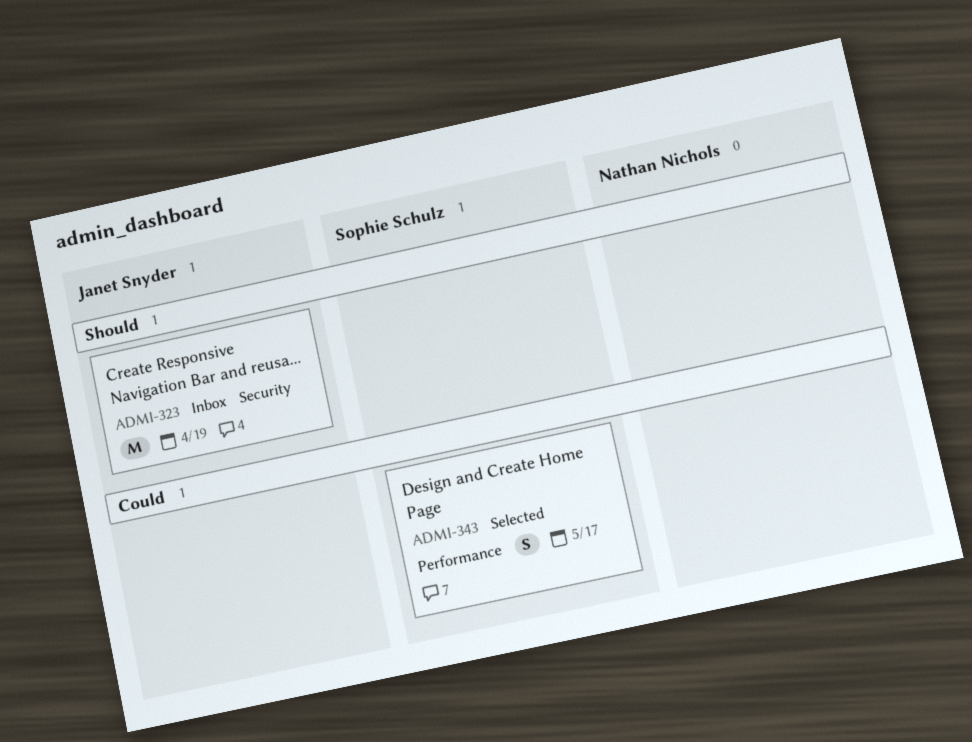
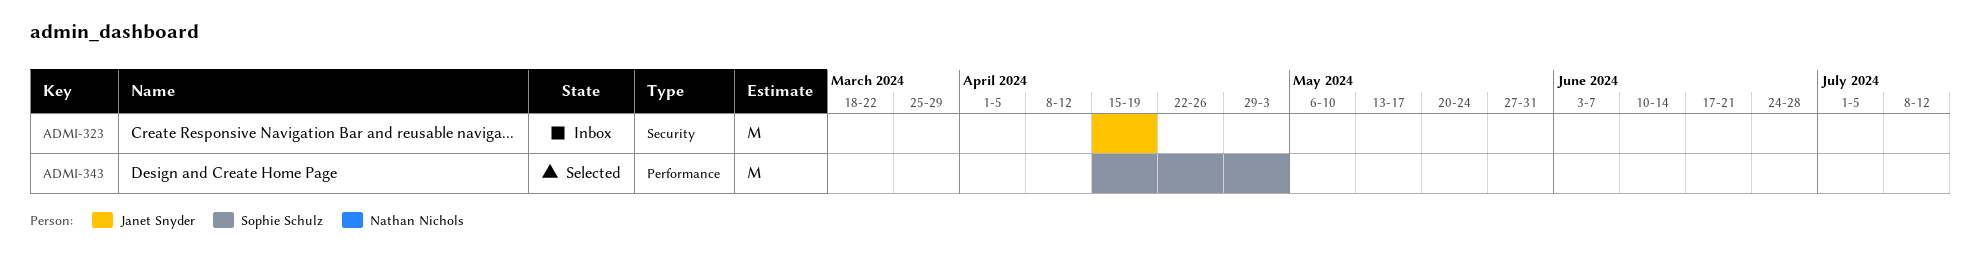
ADMI-343, estimate: S -> M
ADMI-343, due: May 17 -> May 3

